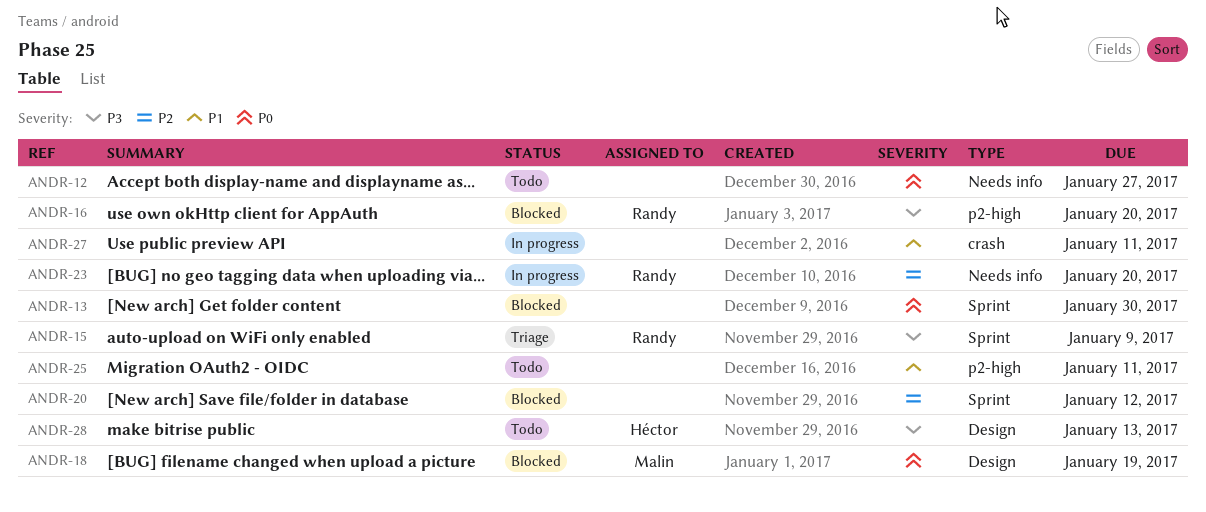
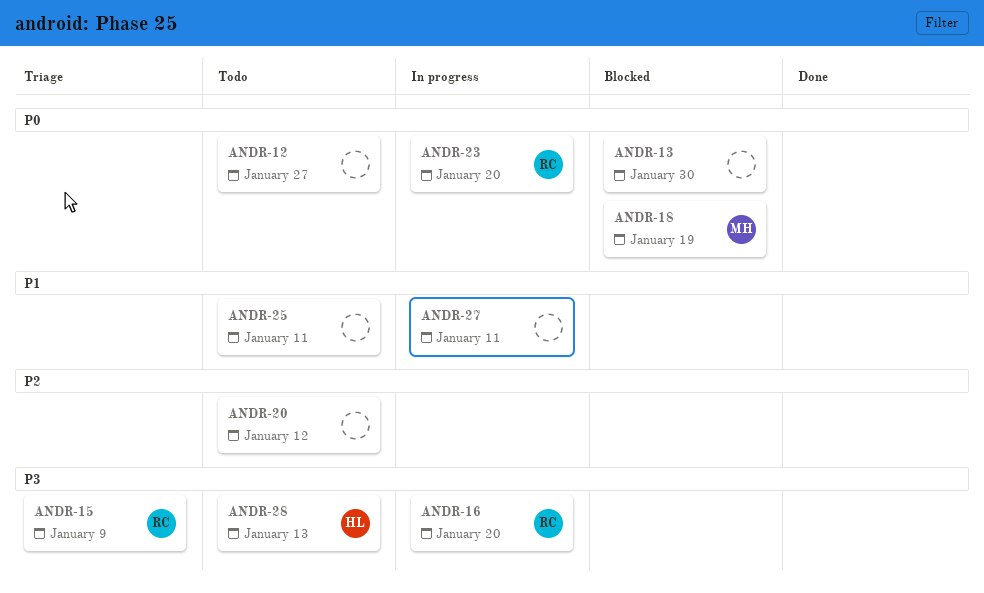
ANDR-16, status: Blocked -> In progress
ANDR-20, status: Blocked -> Todo
ANDR-23, priority: P2 -> P0

